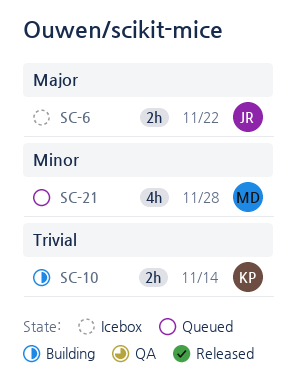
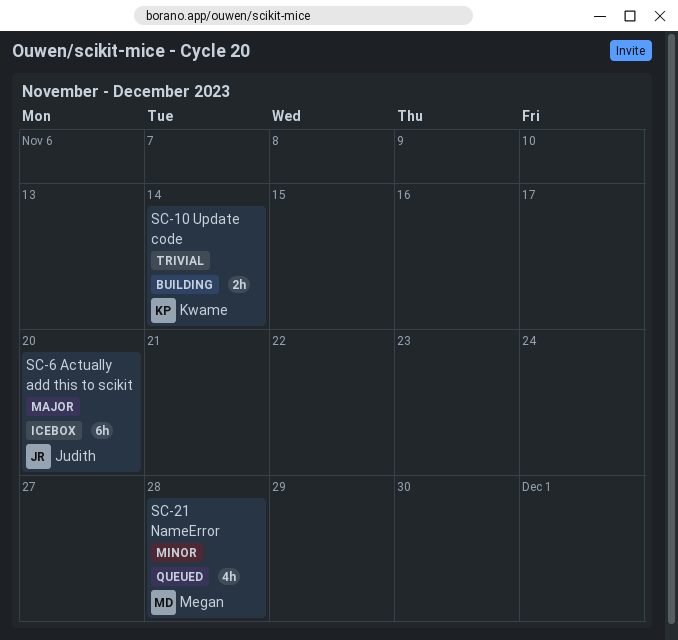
SC-6, estimate: 2h -> 6h
SC-6, due: Nov 22 -> Nov 20

